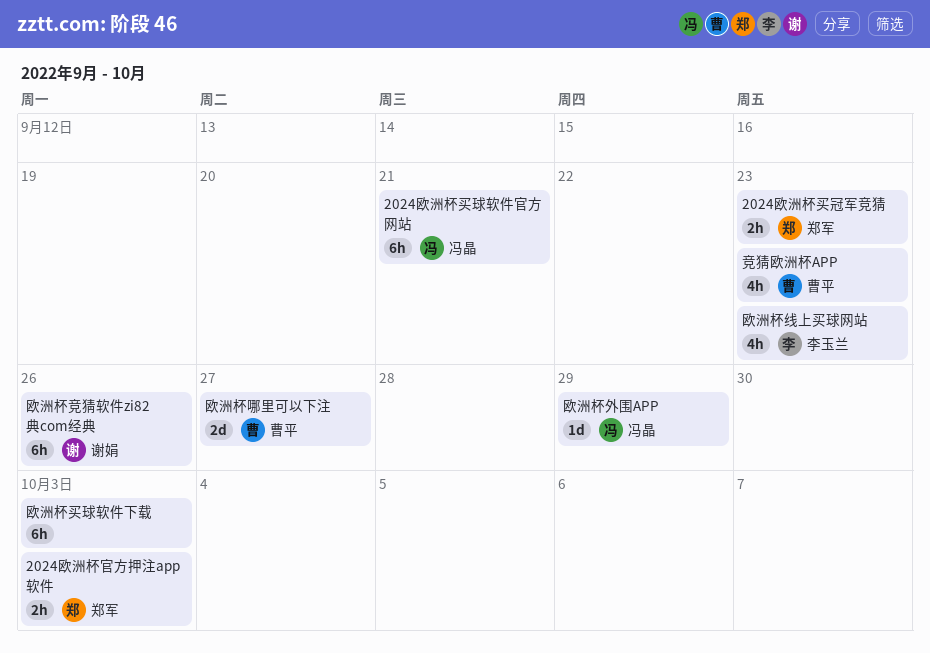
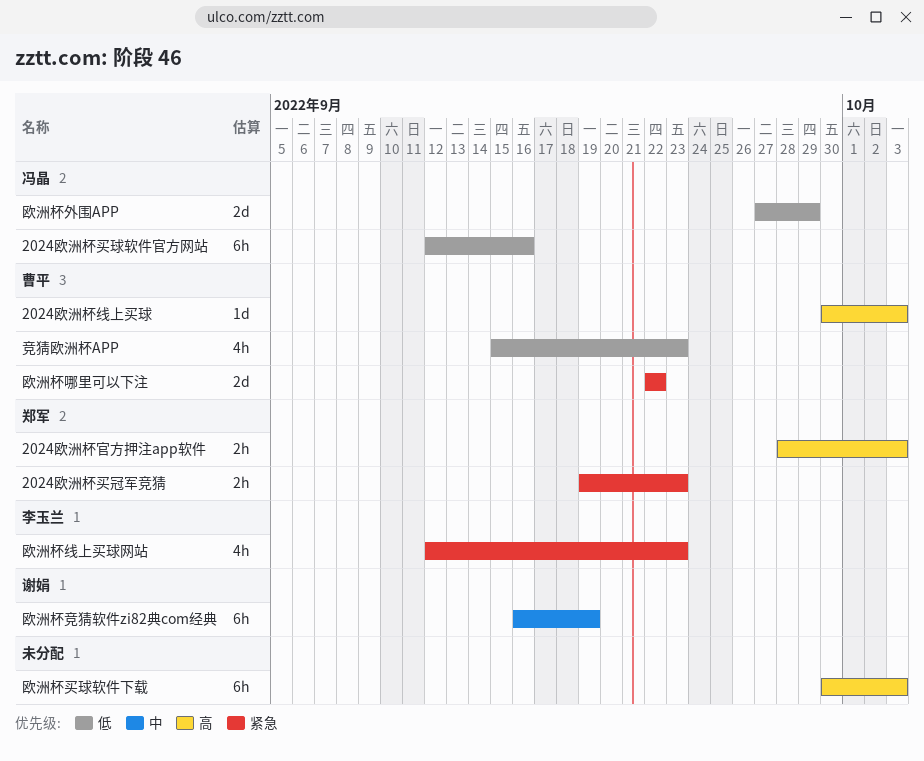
2024欧洲杯买球软件官方网站, due: Sep 21 -> Sep 16
2024欧洲杯线上买球: none -> present
欧洲杯哪里可以下注, due: Sep 27 -> Sep 22
欧洲杯外围APP, estimate: 1d -> 2d
欧洲杯竞猜软件zi82典com经典, due: Sep 26 -> Sep 19

